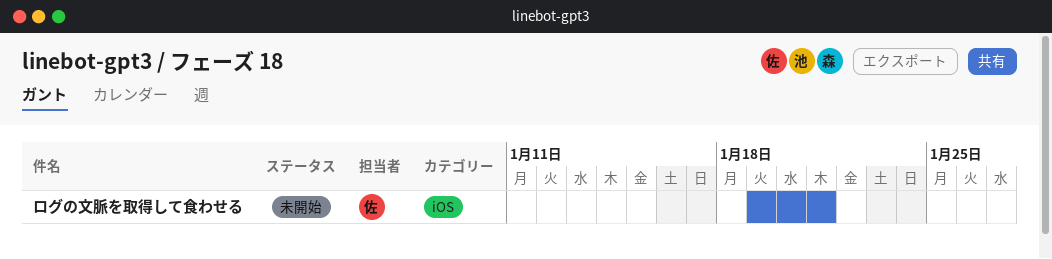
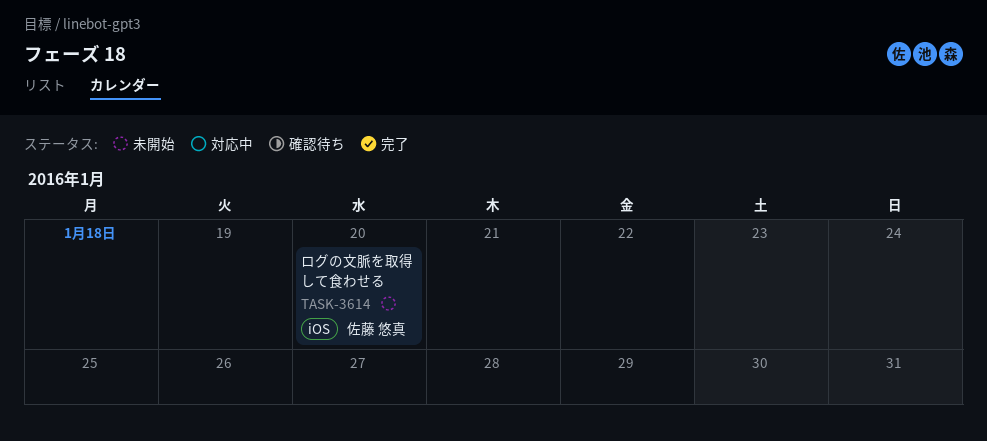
ログの文脈を取得して食わせる, due: Jan 21 -> Jan 20

